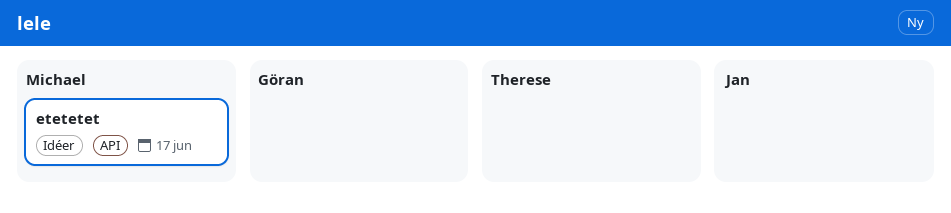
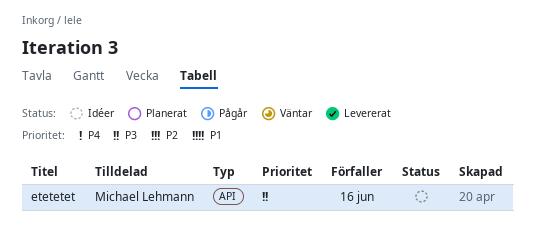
etetetet, due: Jun 17 -> Jun 16

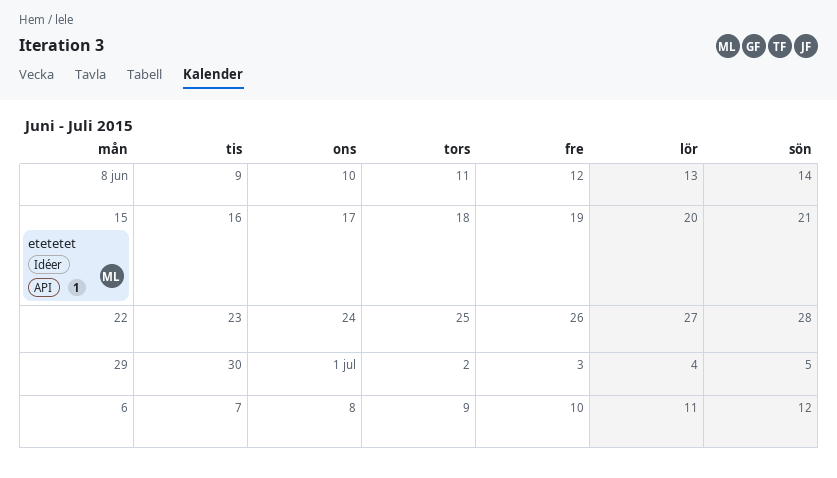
etetetet, due: Jun 16 -> Jun 15

